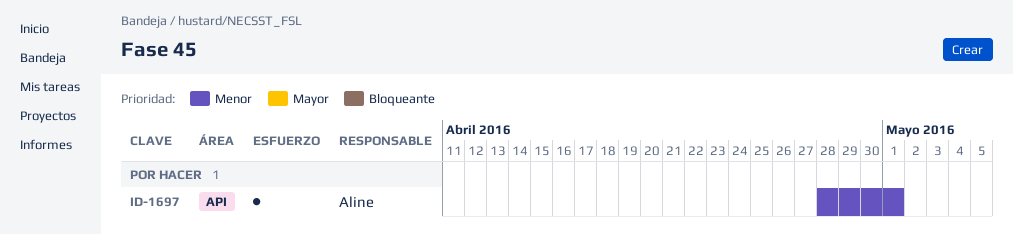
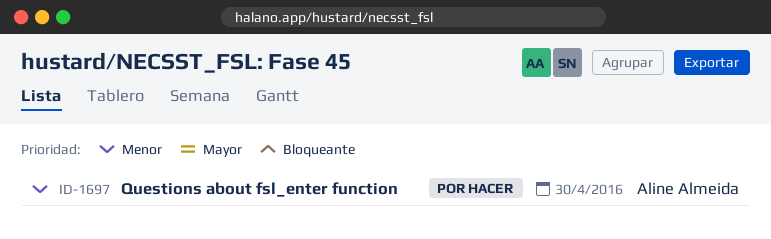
ID-1697, due: May 1 -> Apr 30

